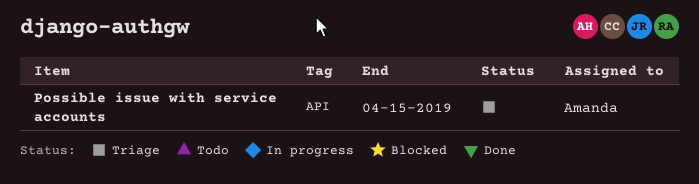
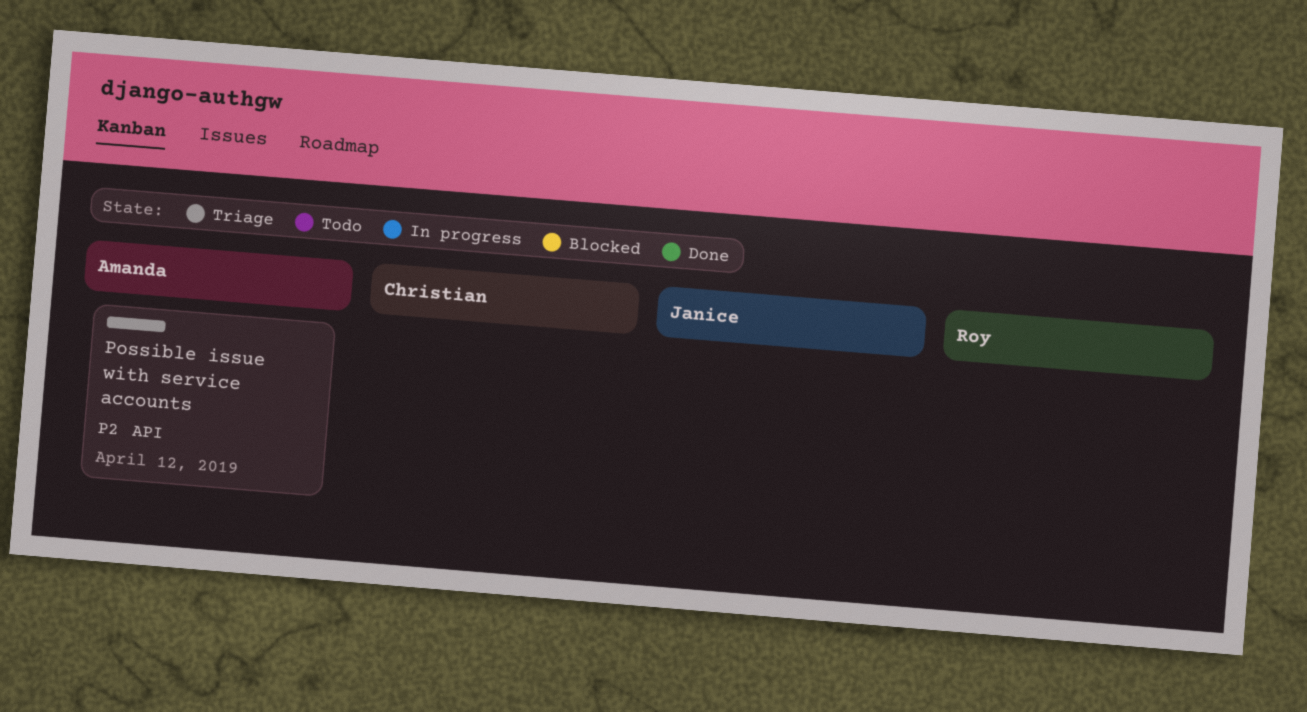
Possible issue with service accounts, due: Apr 15 -> Apr 12

